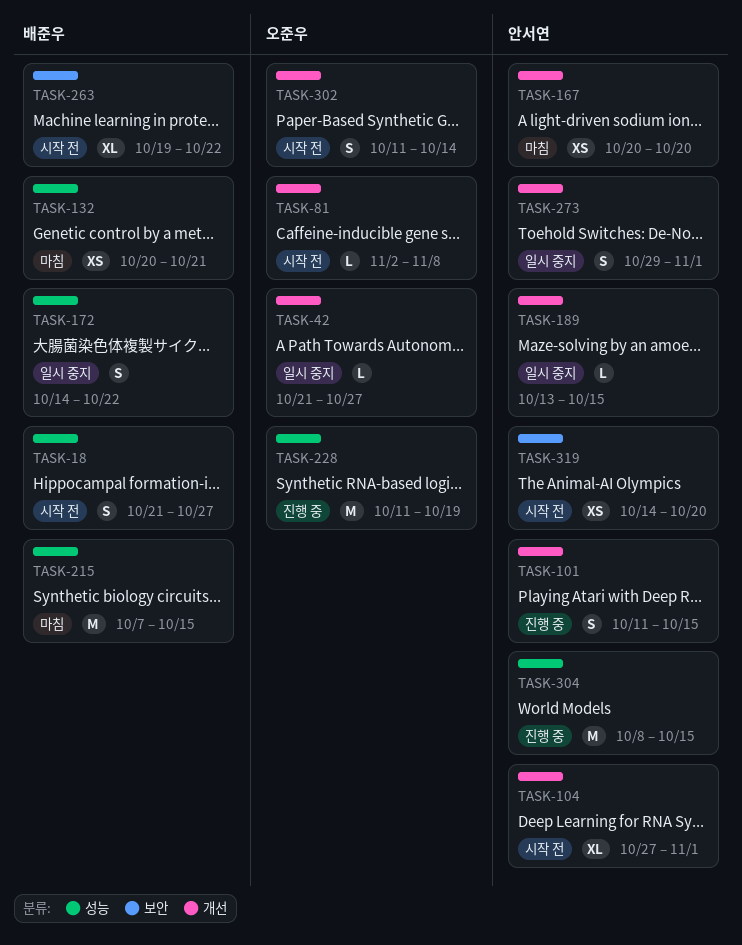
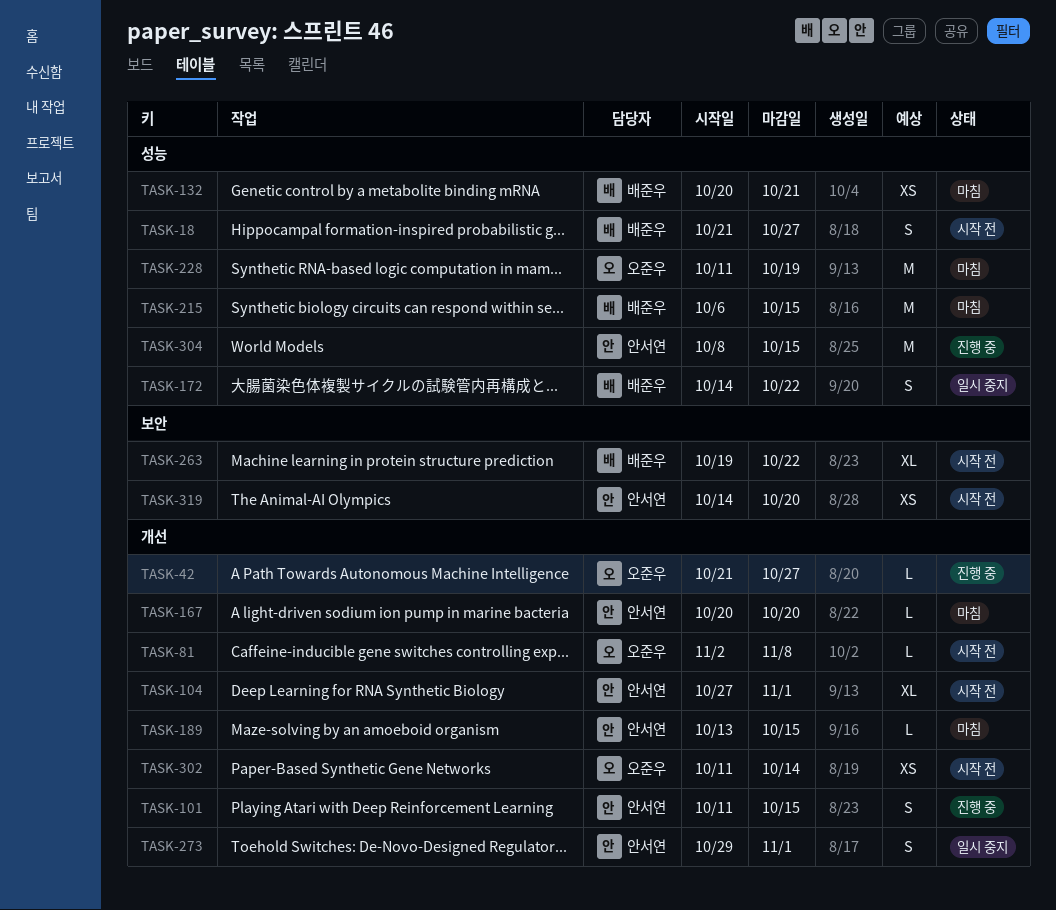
TASK-42, status: 일시 중지 -> 진행 중
TASK-167, estimate: XS -> L
TASK-189, status: 일시 중지 -> 마침
TASK-215, start: Oct 7 -> Oct 6
TASK-228, status: 진행 중 -> 마침
TASK-302, estimate: S -> XS

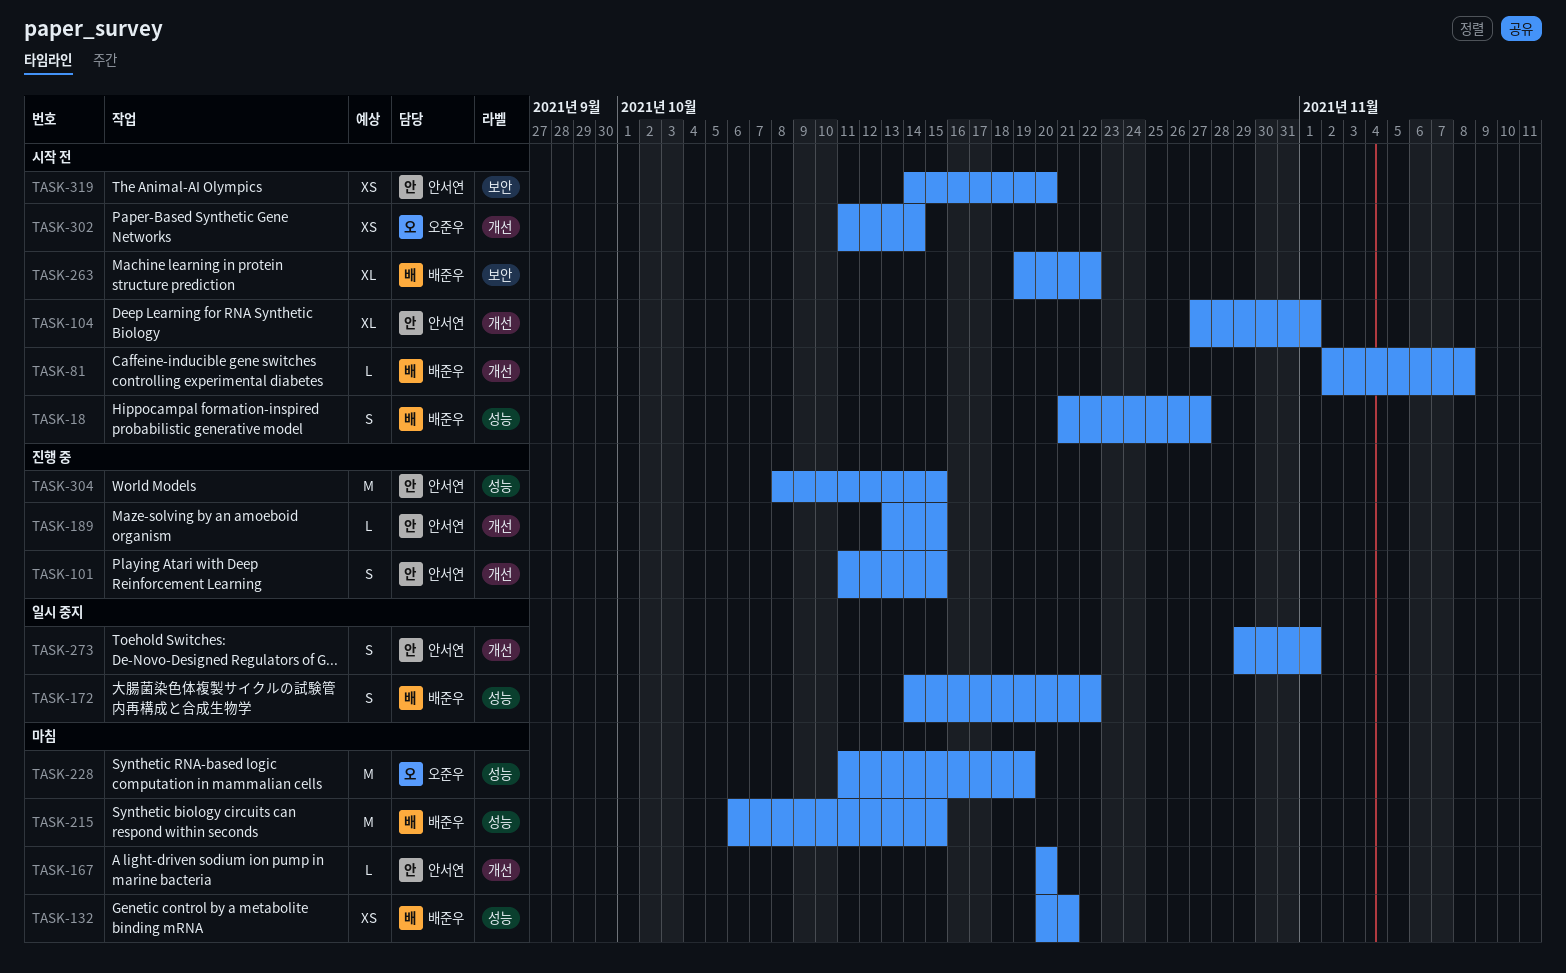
TASK-42: present -> none
TASK-81, owner: 오준우 -> 배준우
TASK-189, status: 마침 -> 진행 중

